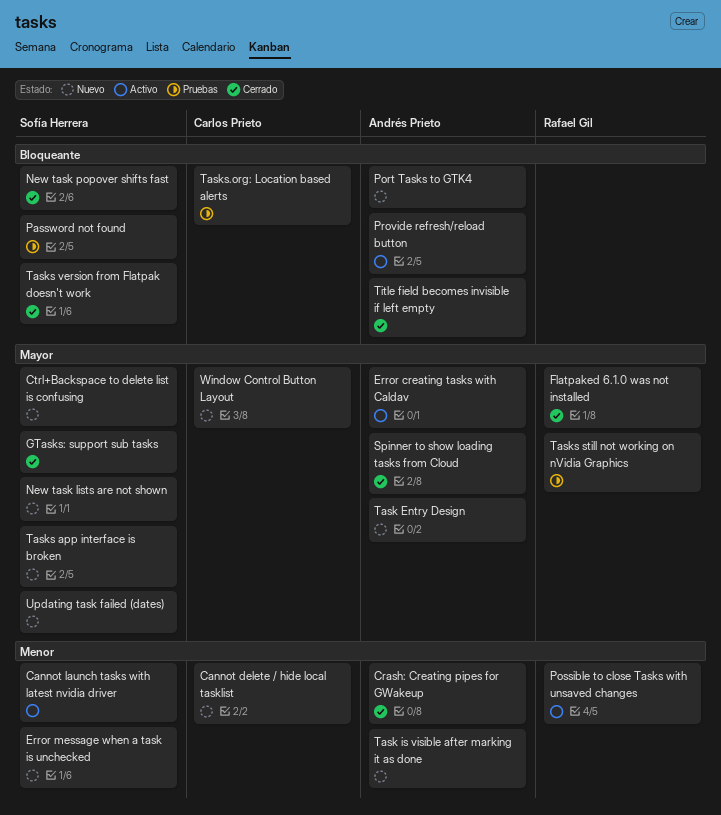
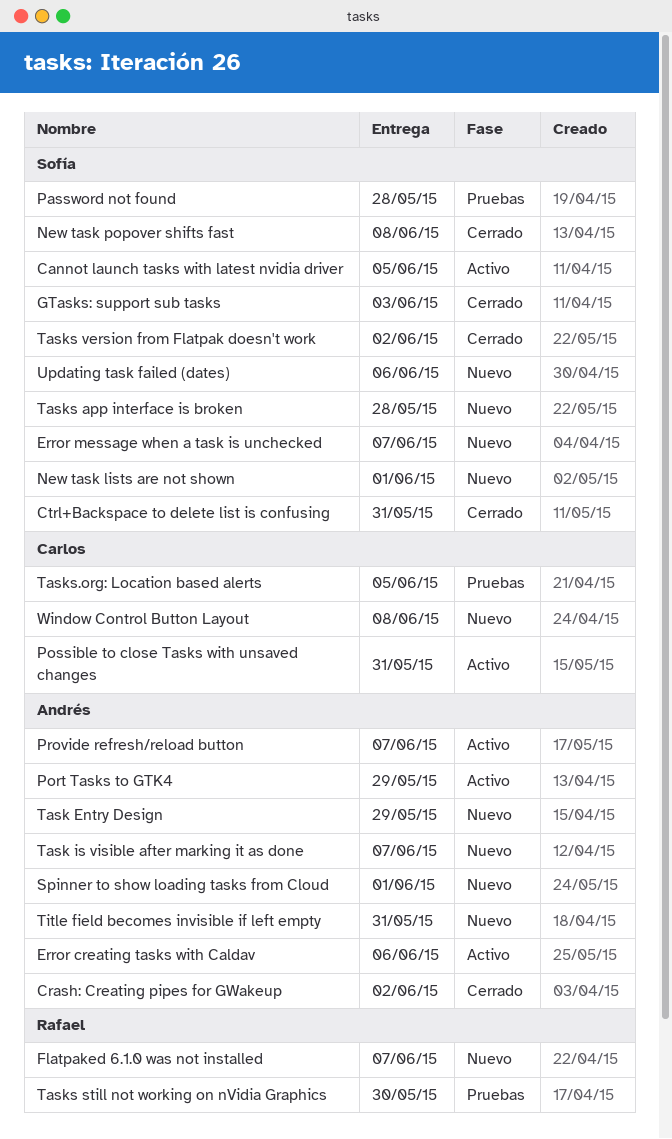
Cannot delete / hide local tasklist: present -> none
Ctrl+Backspace to delete list is confusing, status: Nuevo -> Cerrado
Flatpaked 6.1.0 was not installed, status: Cerrado -> Nuevo
Port Tasks to GTK4, status: Nuevo -> Activo
Possible to close Tasks with unsaved changes, owner: Rafael Gil -> Carlos Prieto
Spinner to show loading tasks from Cloud, status: Cerrado -> Nuevo
Title field becomes invisible if left empty, status: Cerrado -> Nuevo

